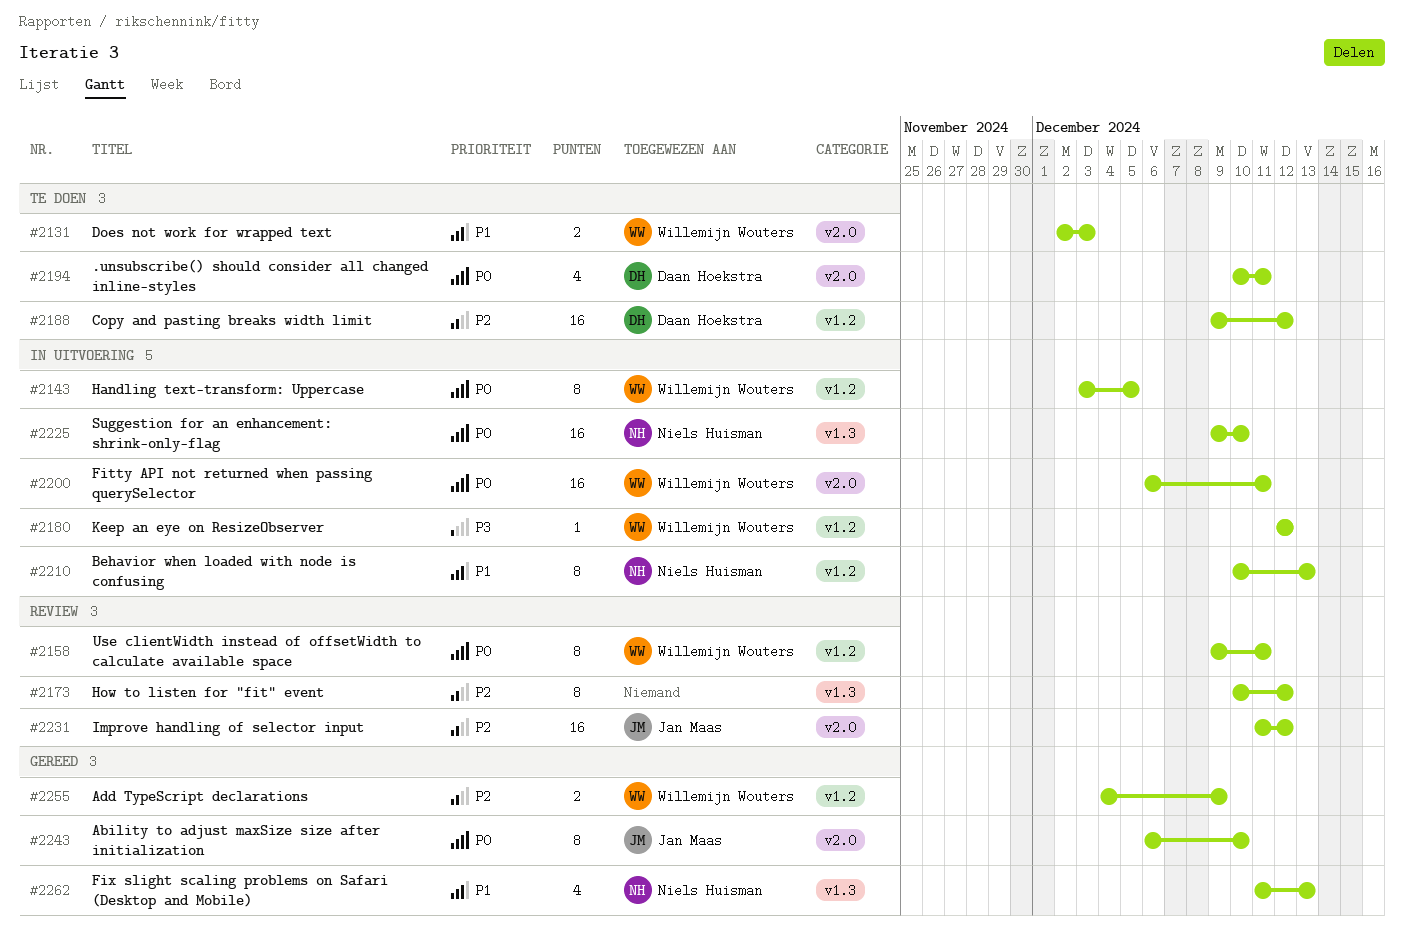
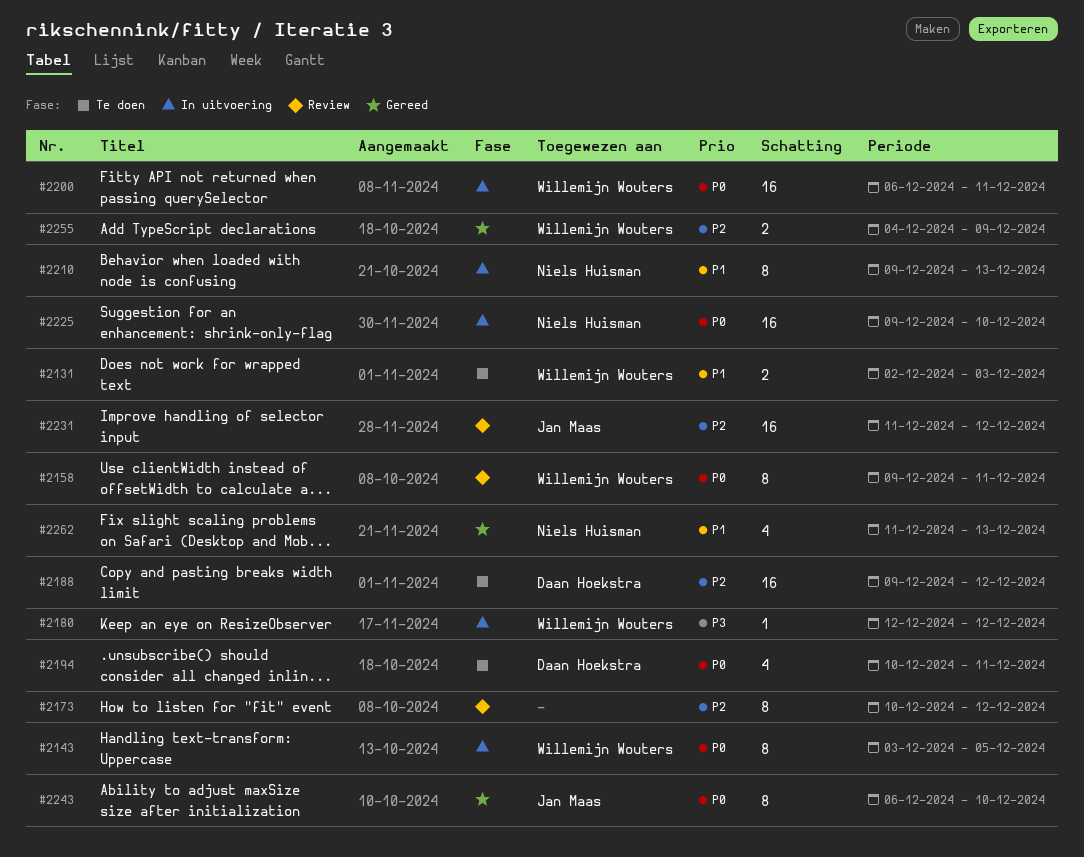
#2210, start: Dec 10 -> Dec 9

